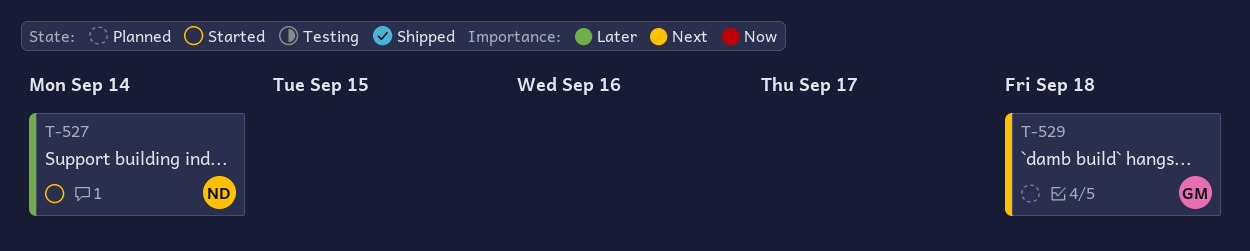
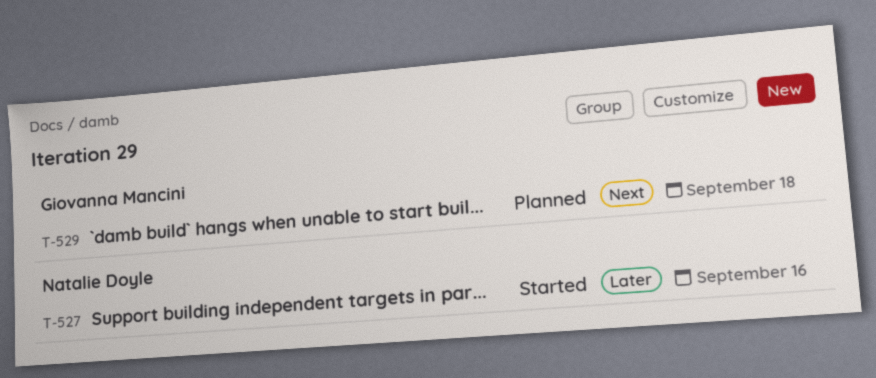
T-527, due: Sep 14 -> Sep 16

